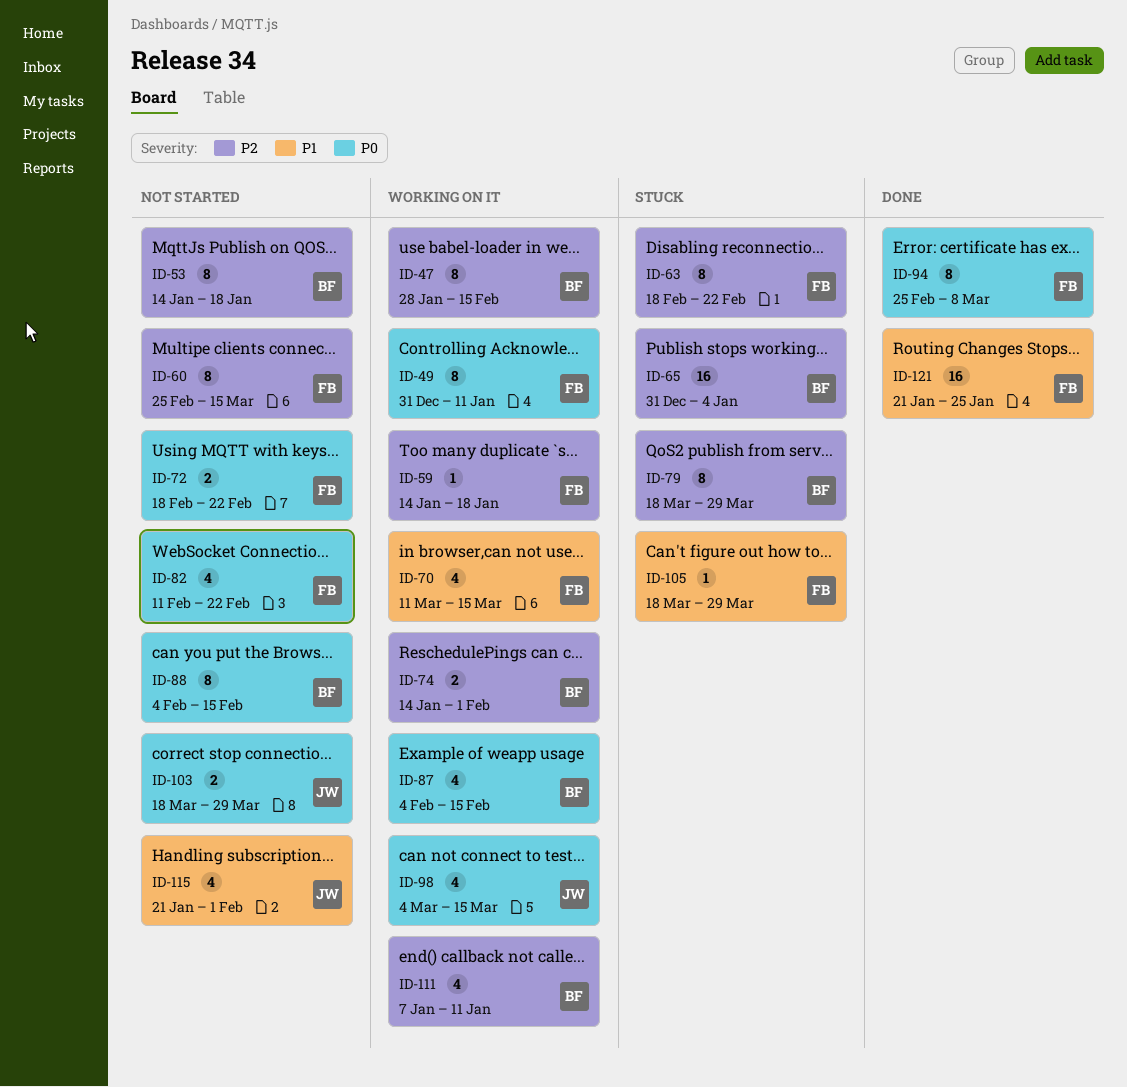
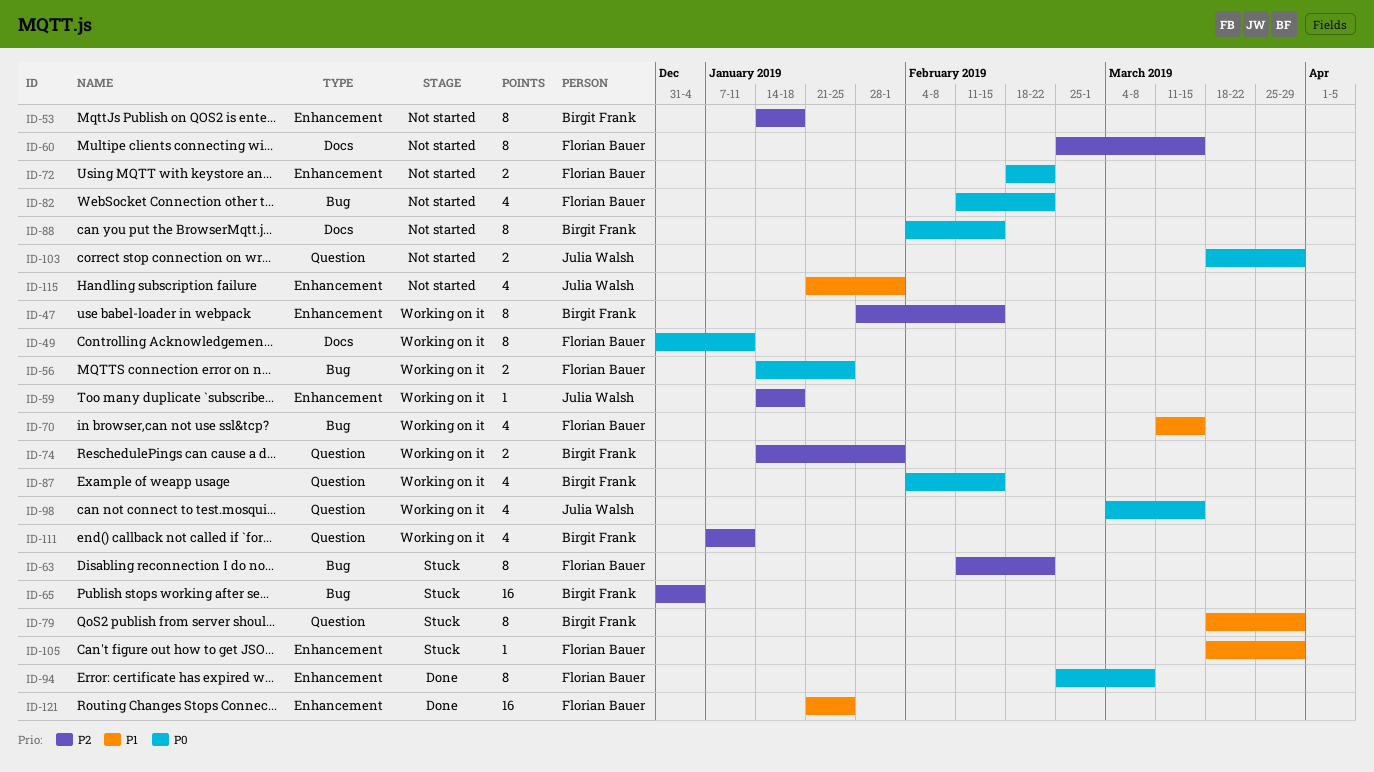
ID-56: none -> present
ID-59, owner: Florian Bauer -> Julia Walsh
ID-63, start: Feb 18 -> Feb 11
ID-79, priority: P2 -> P1

